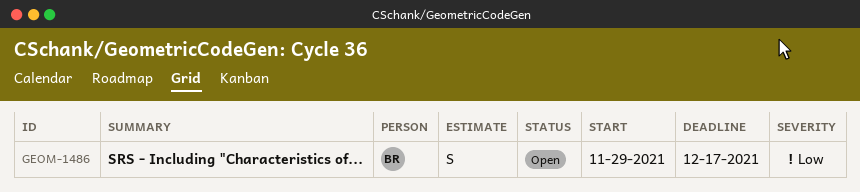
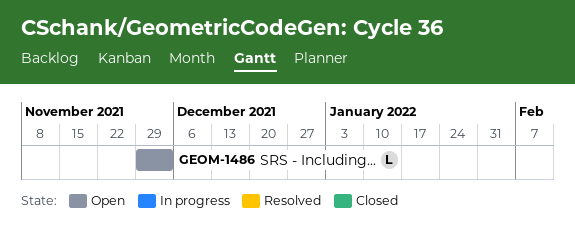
GEOM-1486, estimate: S -> L
GEOM-1486, due: Dec 17 -> Dec 3

